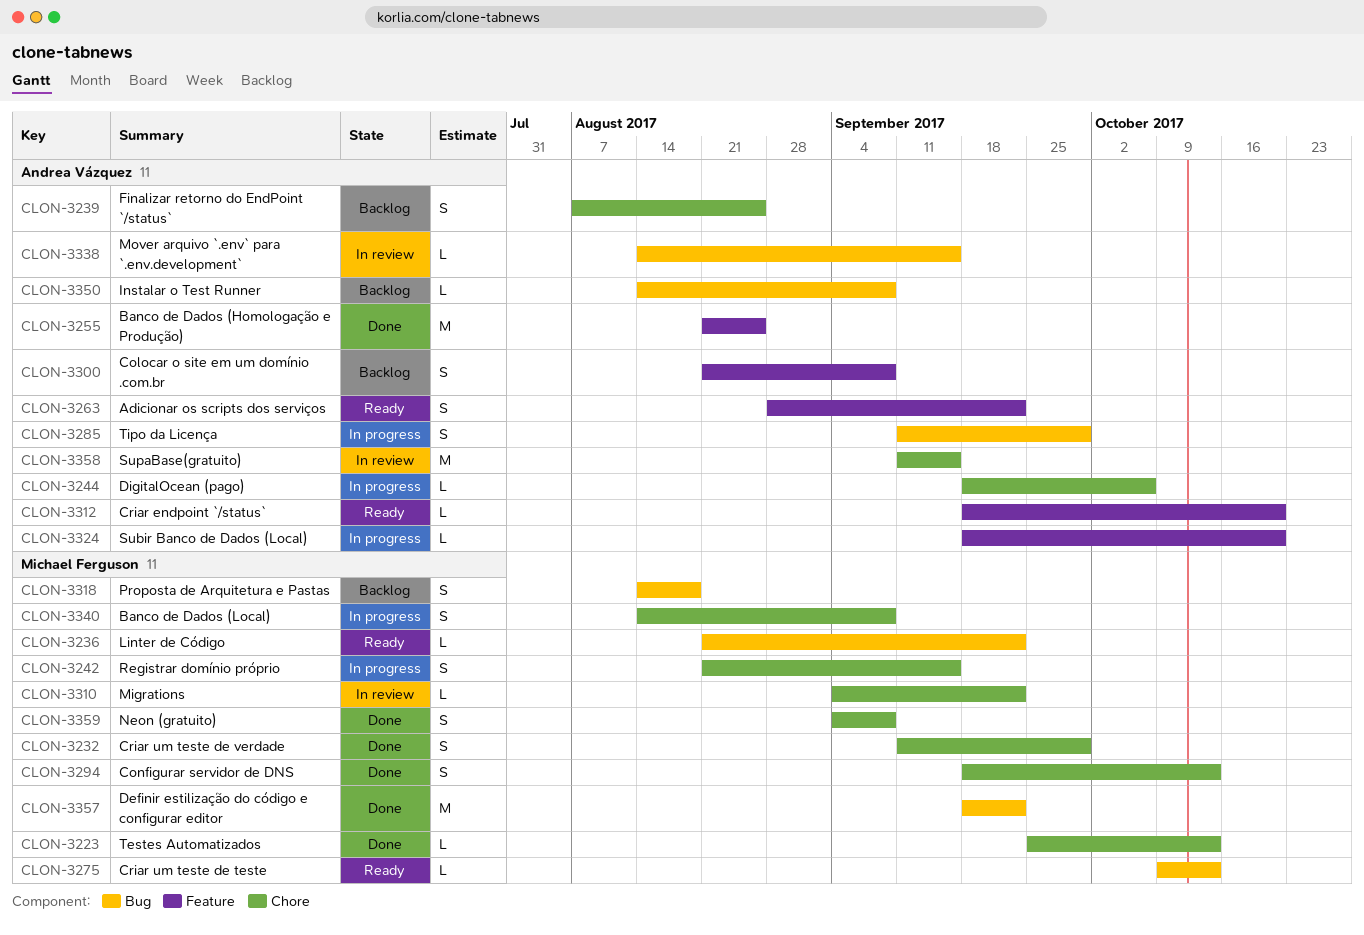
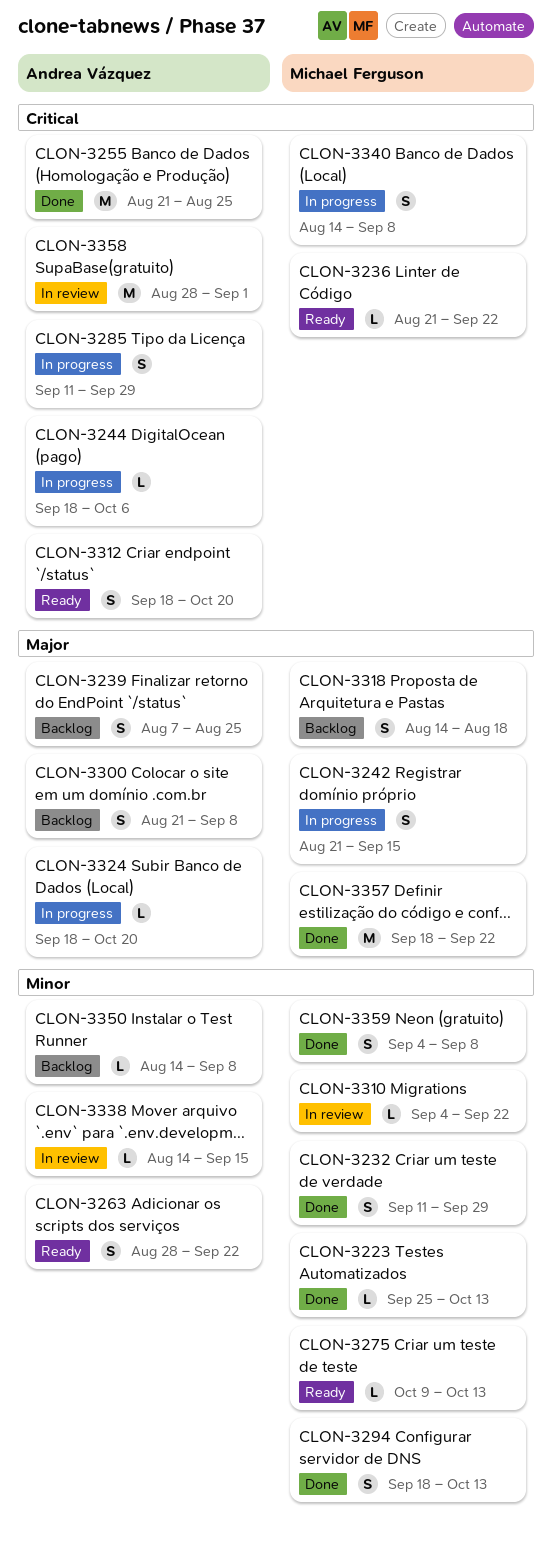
CLON-3312, estimate: L -> S
CLON-3358, start: Sep 11 -> Aug 28
CLON-3358, due: Sep 15 -> Sep 1

